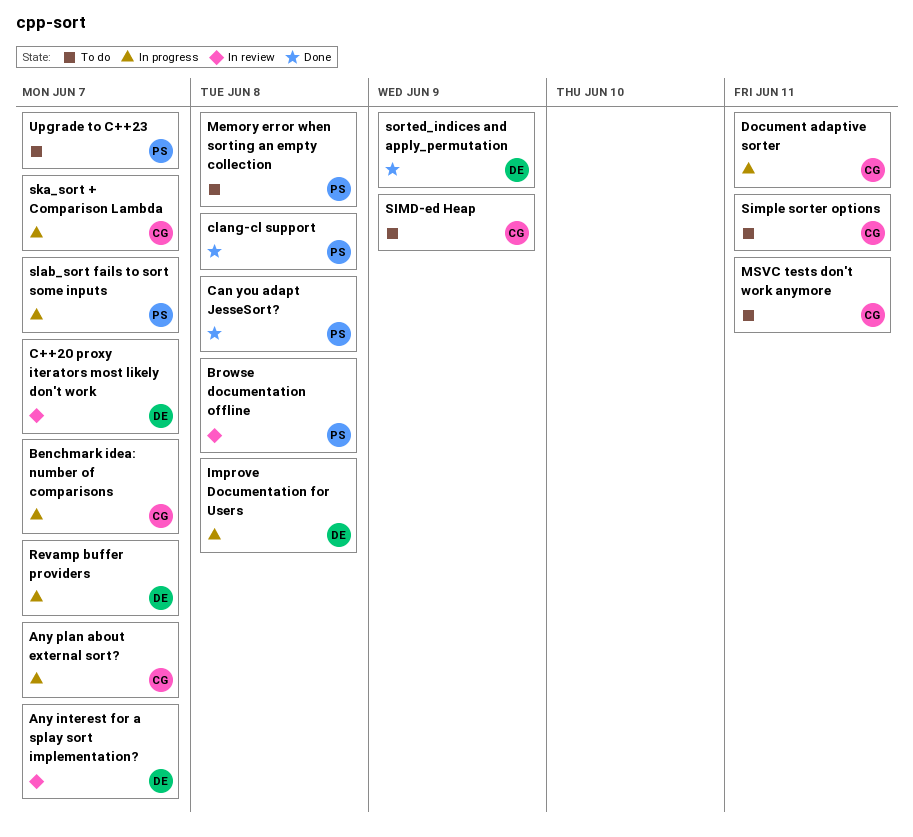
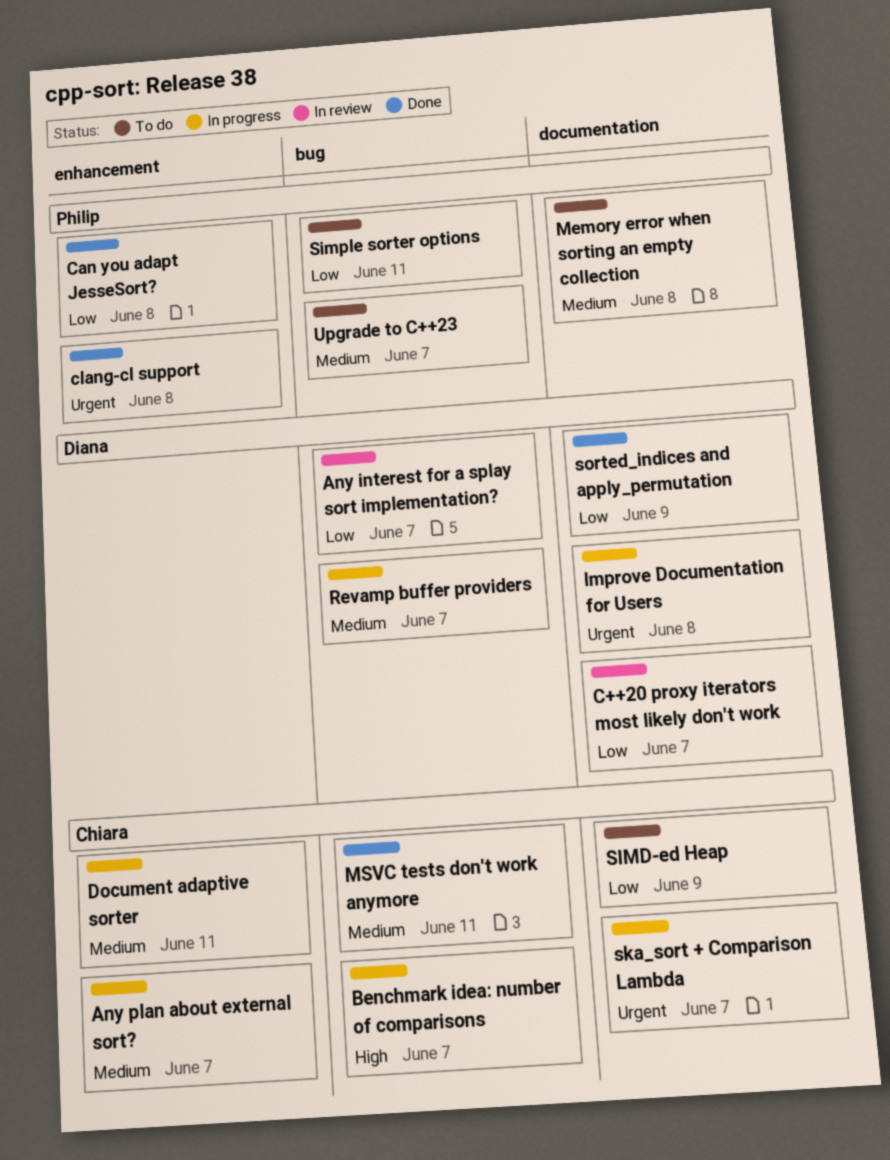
Browse documentation offline: present -> none
MSVC tests don't work anymore, status: To do -> Done
Simple sorter options, owner: Chiara -> Philip
slab_sort fails to sort some inputs: present -> none

